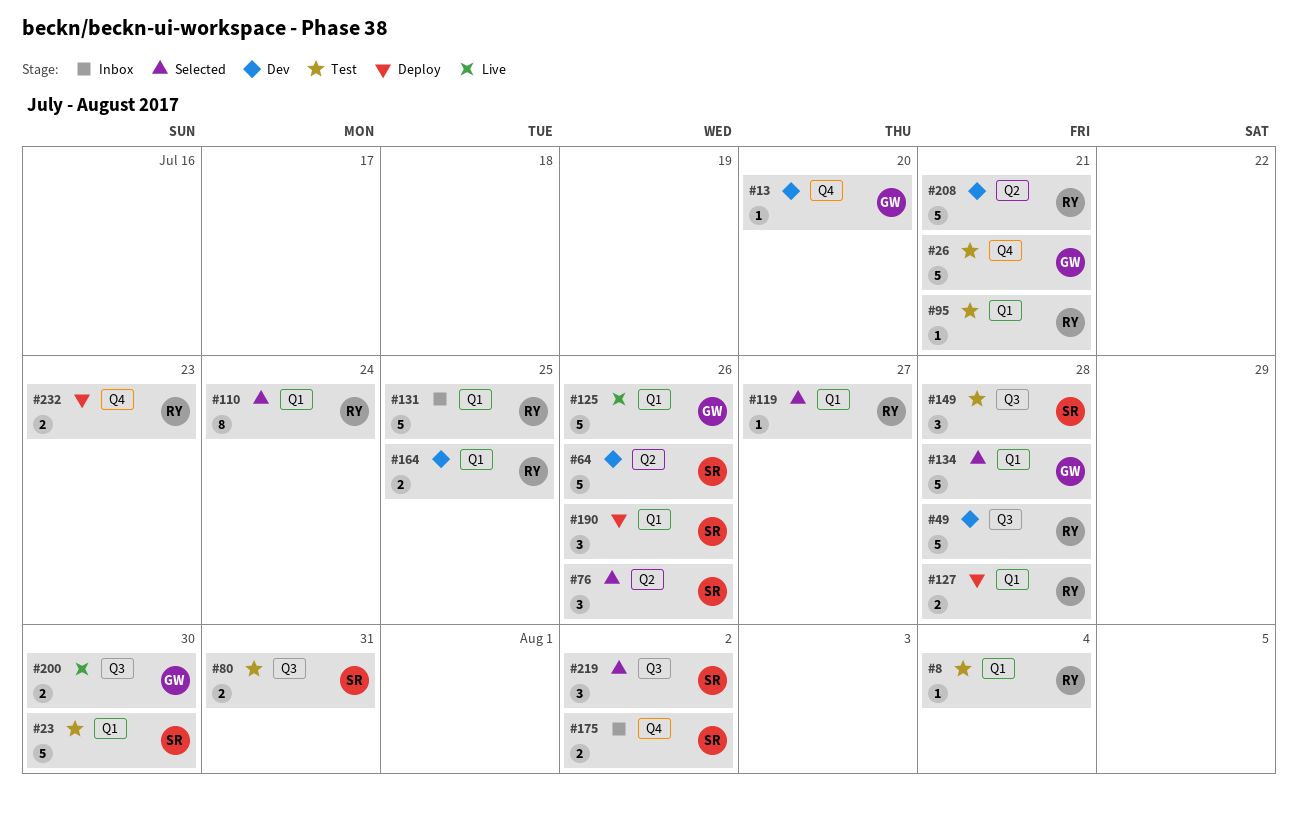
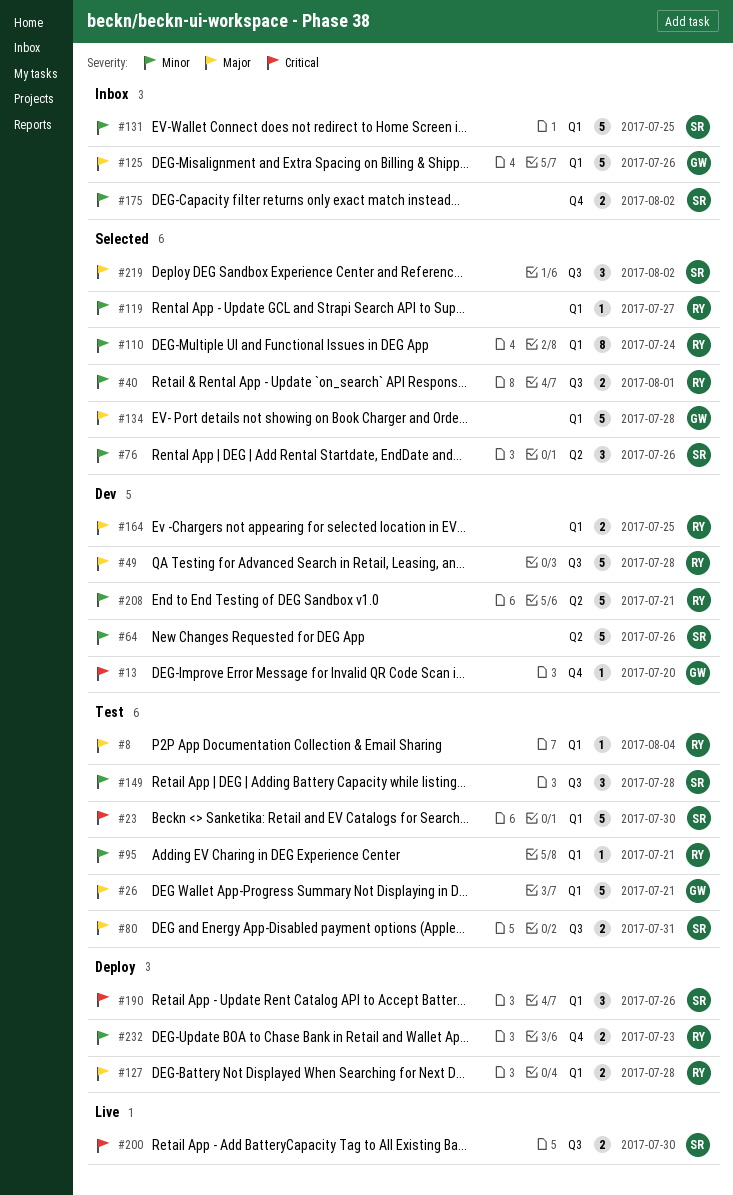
#26, label: Q4 -> Q1
#40: none -> present
#125, status: Live -> Inbox
#131, owner: RY -> SR
#200, owner: GW -> SR

